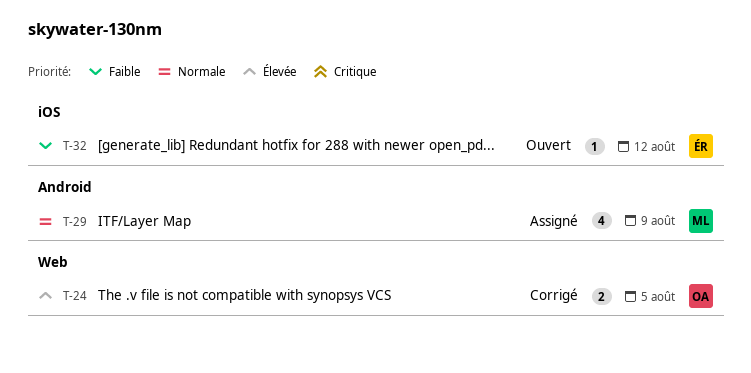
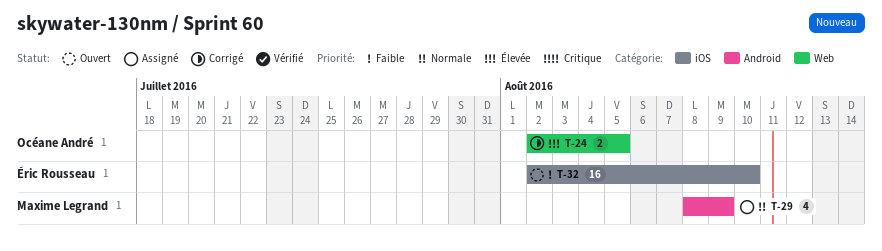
T-32, estimate: 1 -> 16
T-32, due: Aug 12 -> Aug 10

